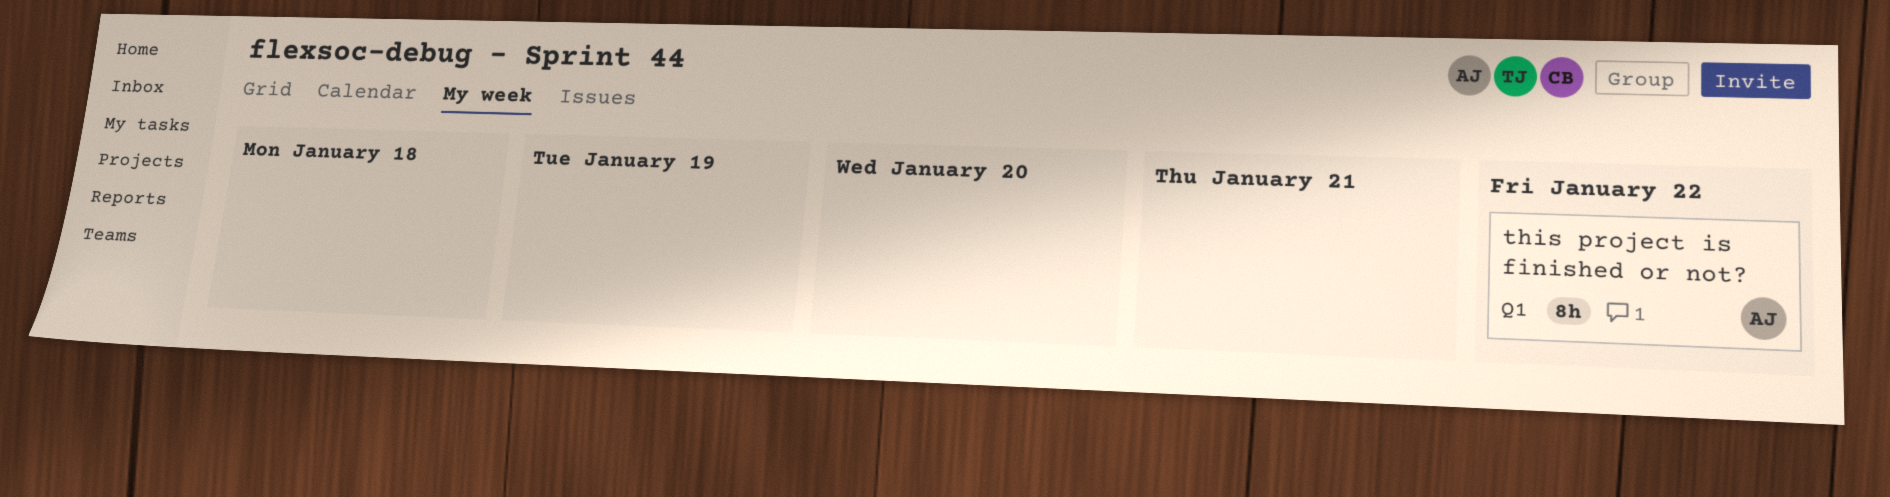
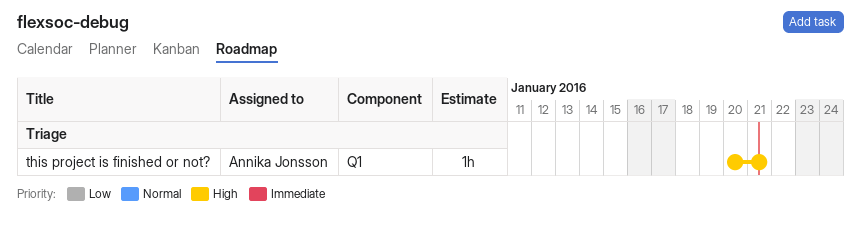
this project is finished or not?, estimate: 8h -> 1h
this project is finished or not?, due: Jan 22 -> Jan 21

